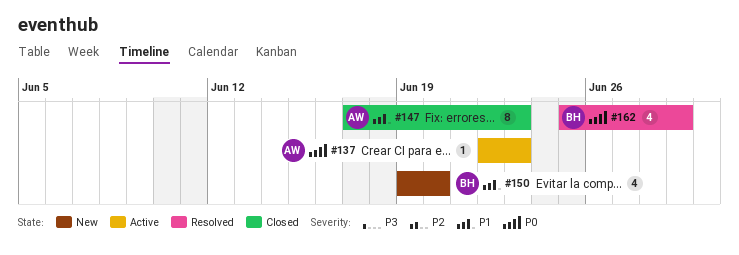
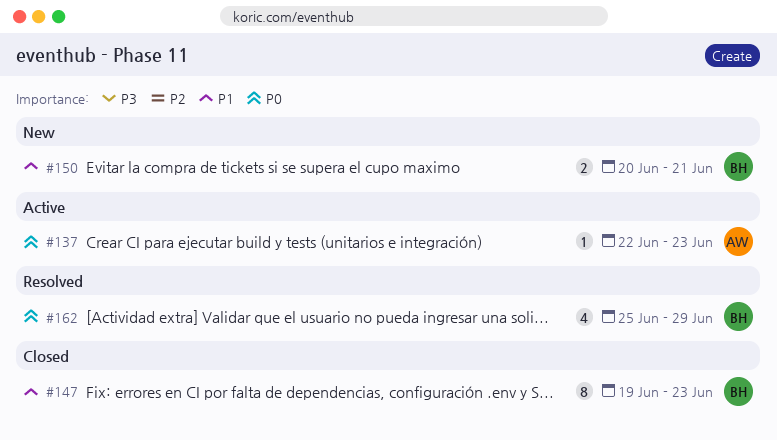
#147, owner: AW -> BH
#147, start: Jun 17 -> Jun 19
#150, estimate: 4 -> 2
#150, start: Jun 19 -> Jun 20
#150, due: Jun 20 -> Jun 21

